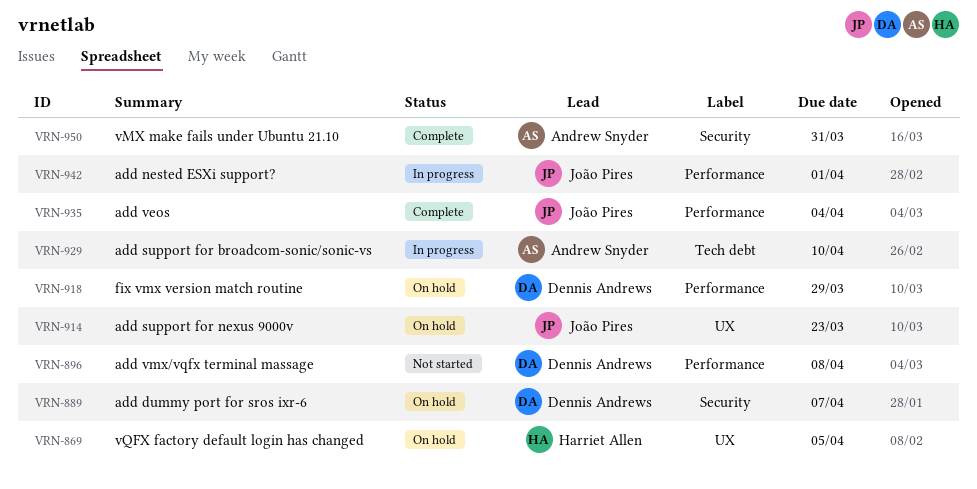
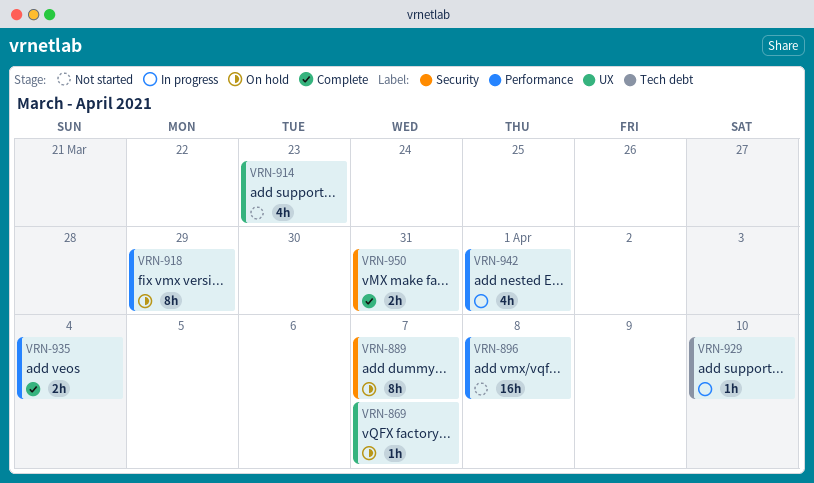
VRN-869, due: Apr 5 -> Apr 7
VRN-914, status: On hold -> Not started

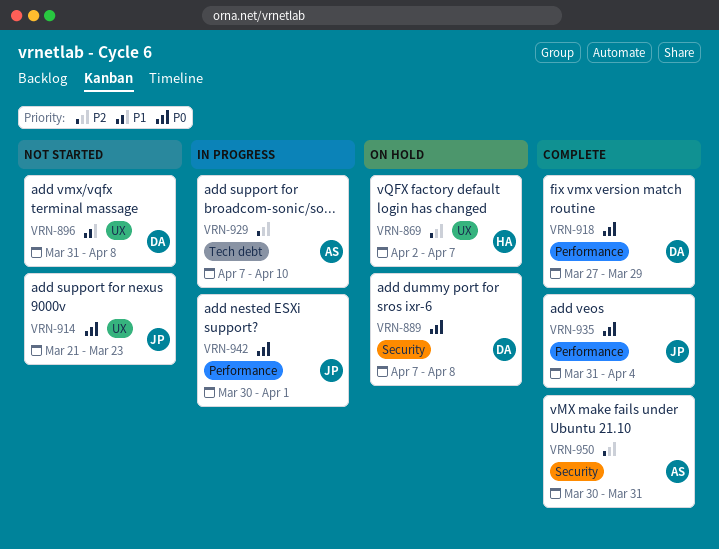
VRN-889, due: Apr 7 -> Apr 8
VRN-896, label: Performance -> UX
VRN-918, status: On hold -> Complete

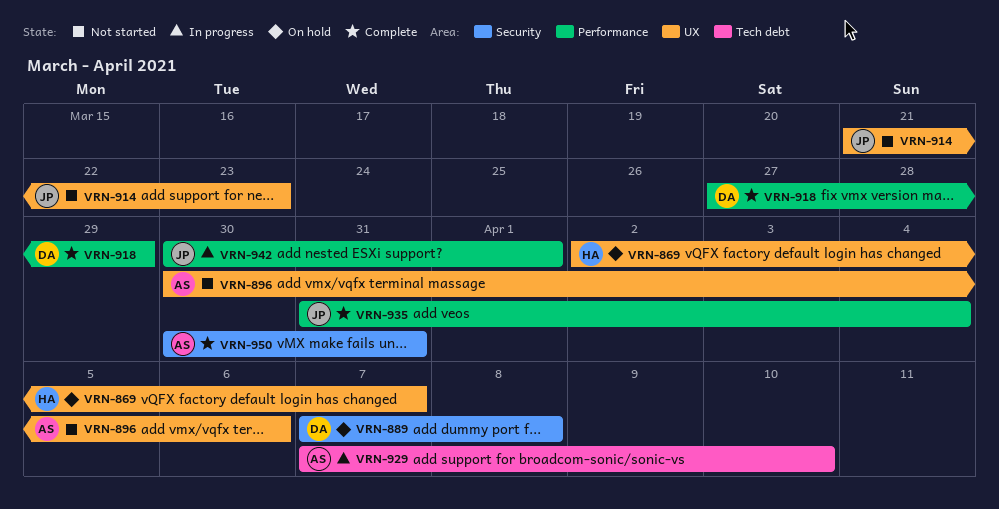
VRN-896, owner: DA -> AS
VRN-896, start: Mar 31 -> Mar 30
VRN-896, due: Apr 8 -> Apr 6

